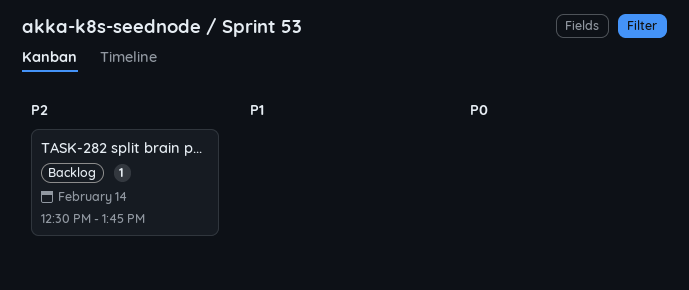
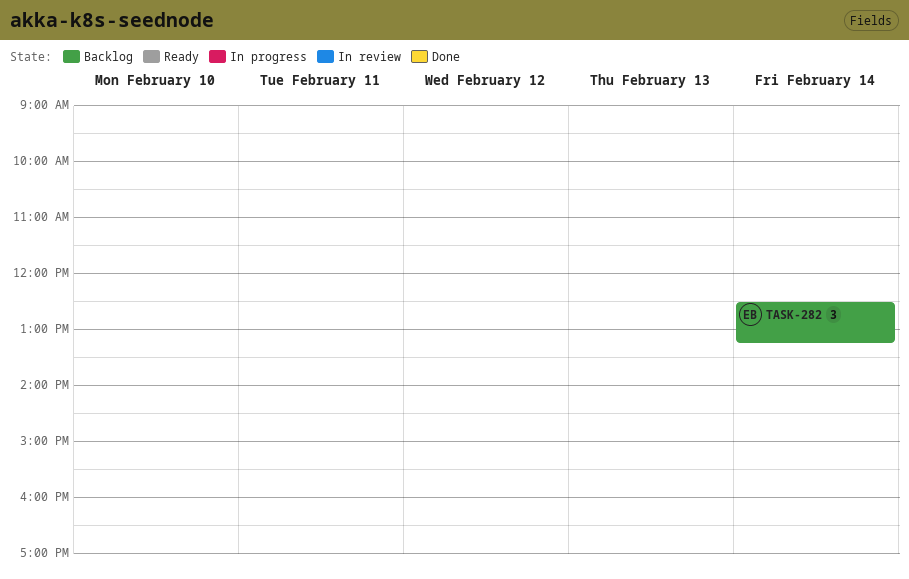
TASK-282, estimate: 1 -> 3
TASK-282, ends: 13:45 -> 13:15

